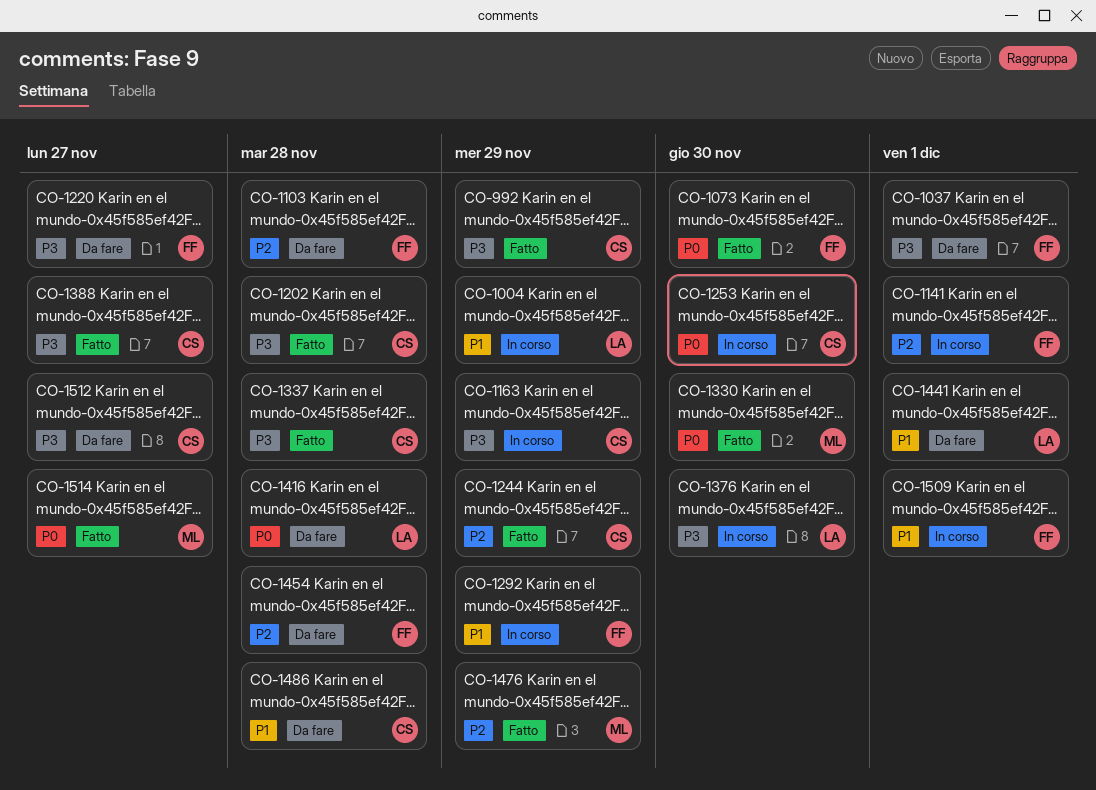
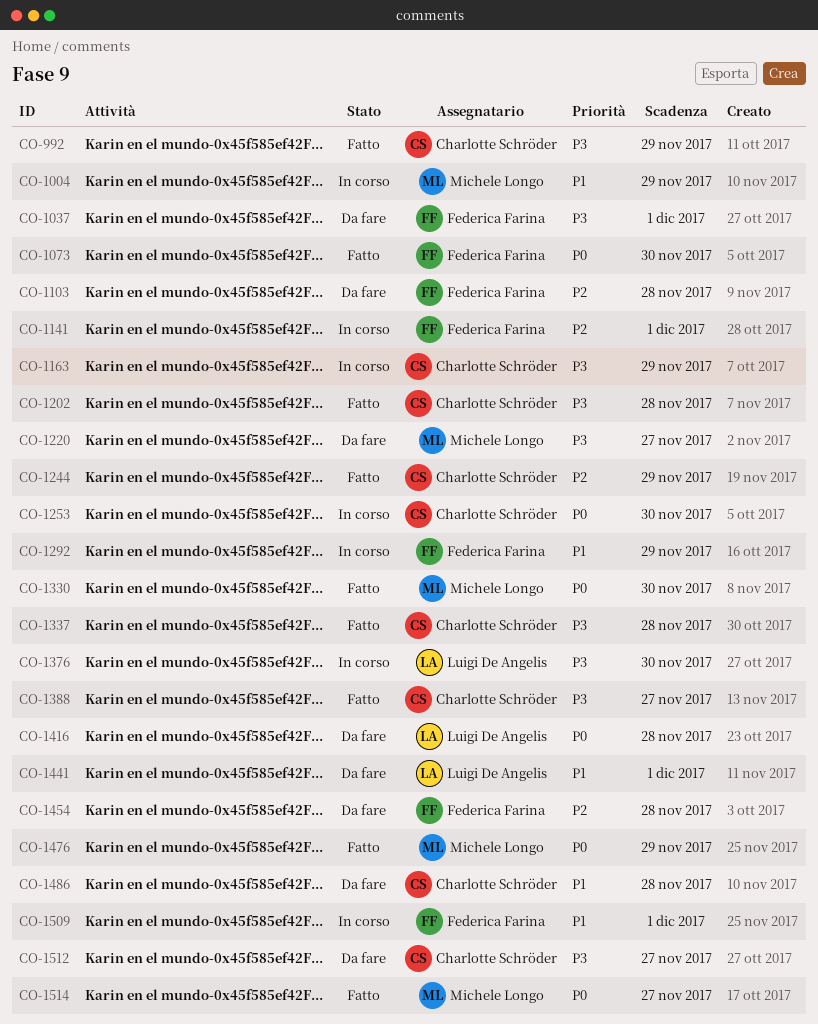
CO-1004, owner: Luigi De Angelis -> Michele Longo
CO-1220, owner: Federica Farina -> Michele Longo
CO-1476, priority: P2 -> P0

